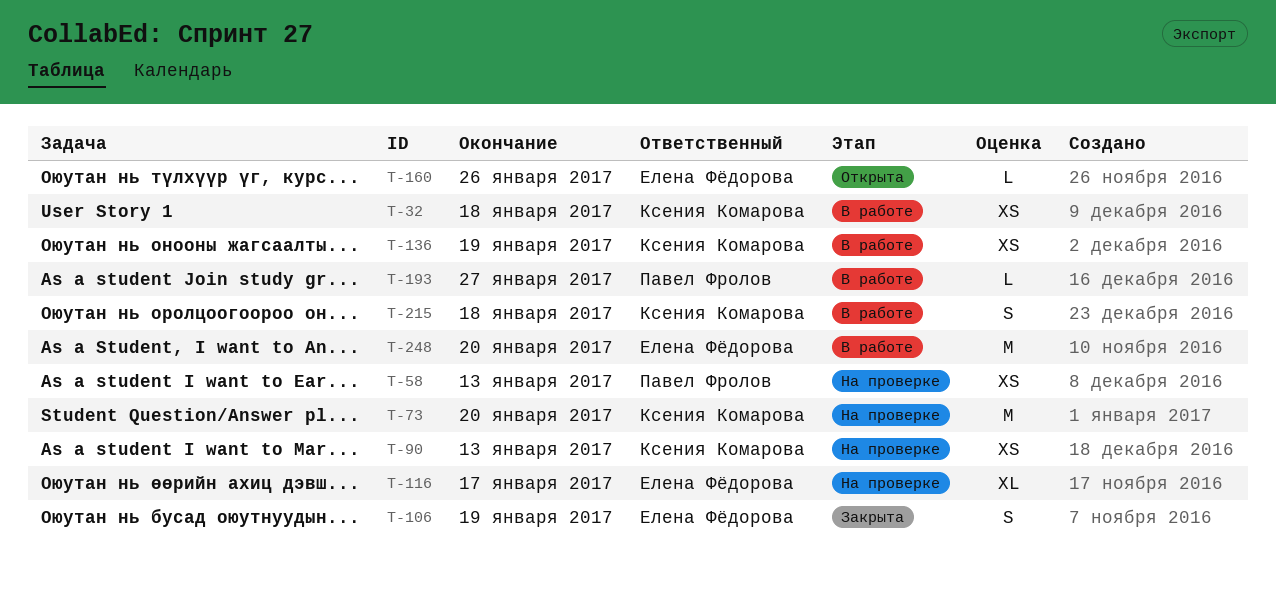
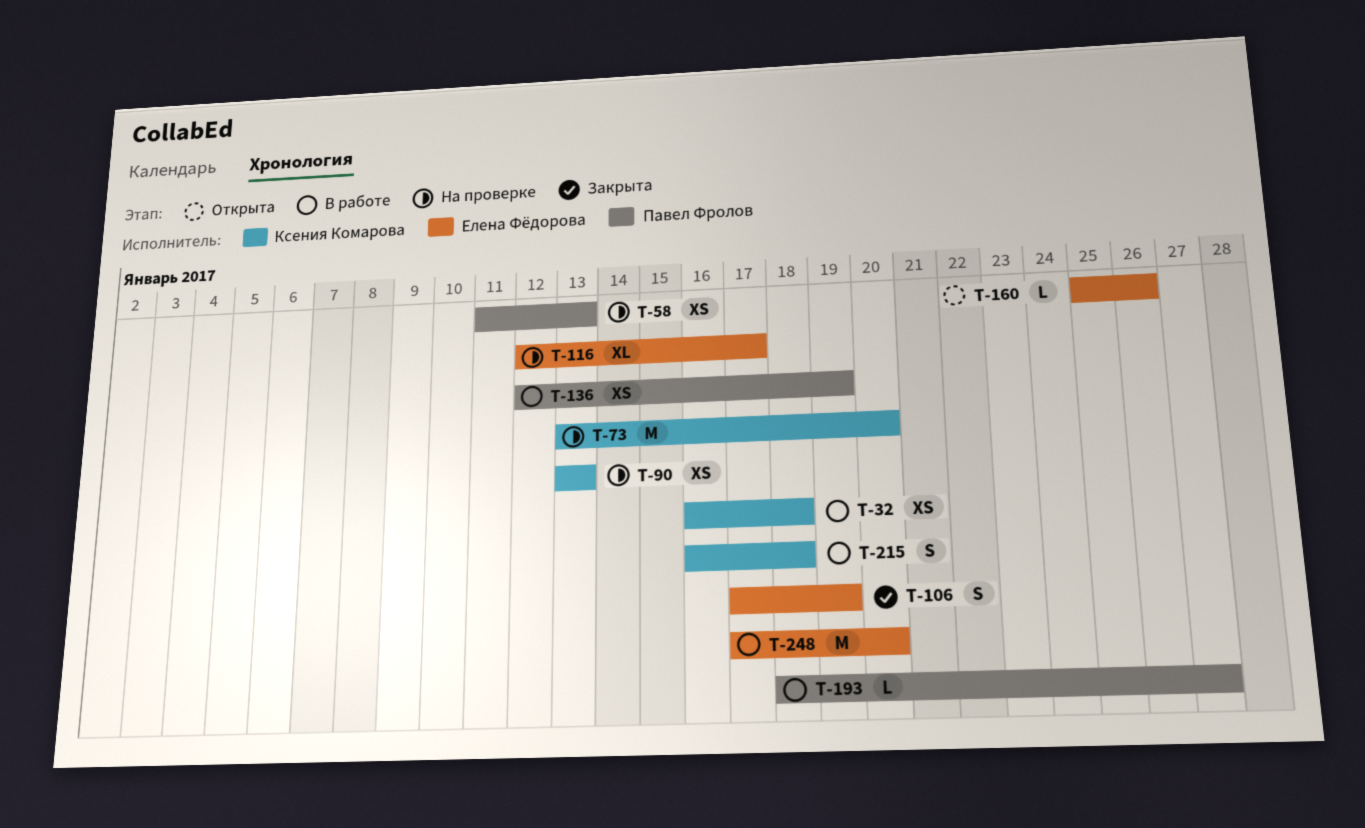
T-136, owner: Ксения Комарова -> Павел Фролов

